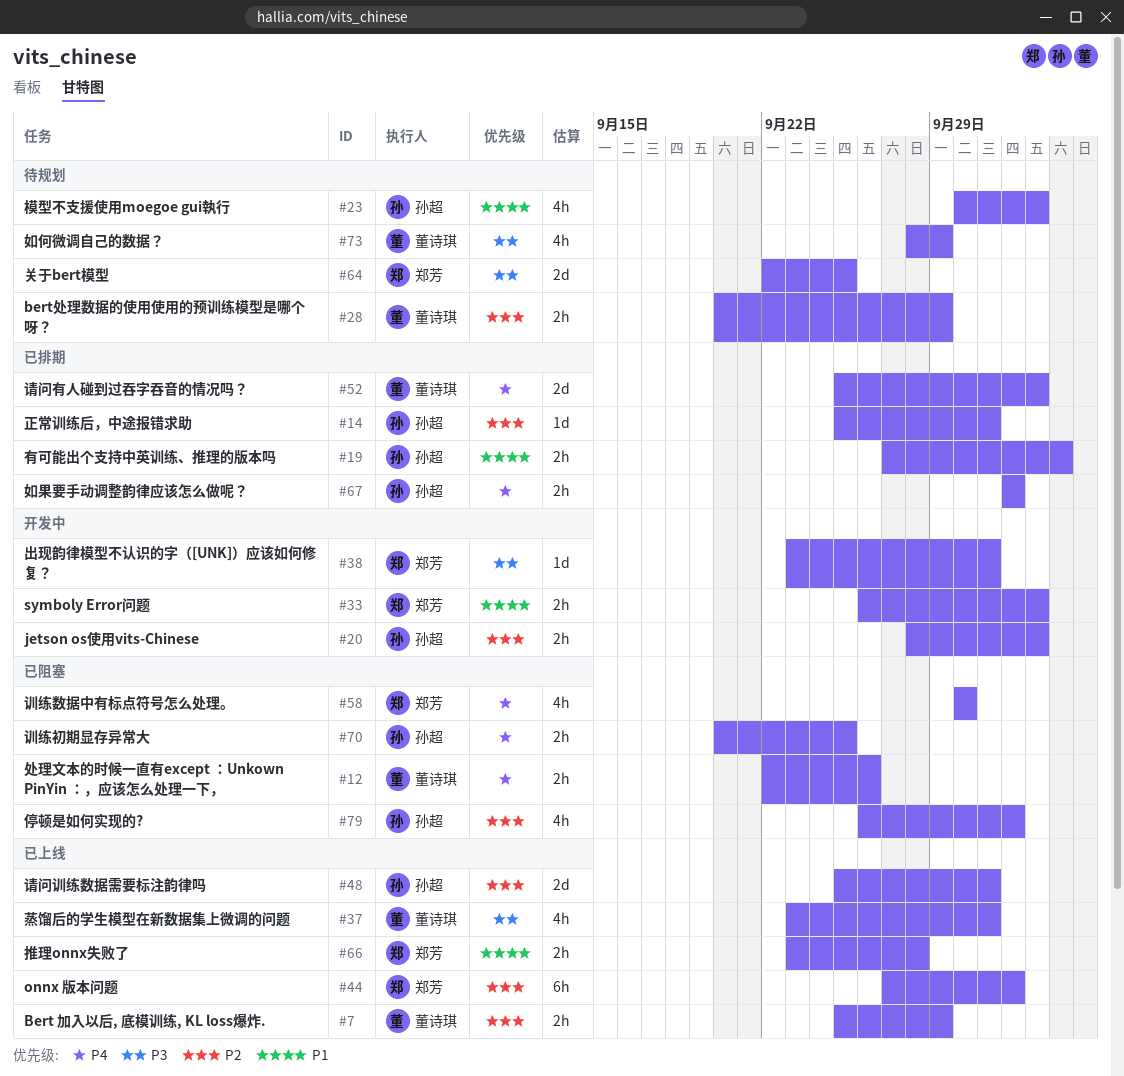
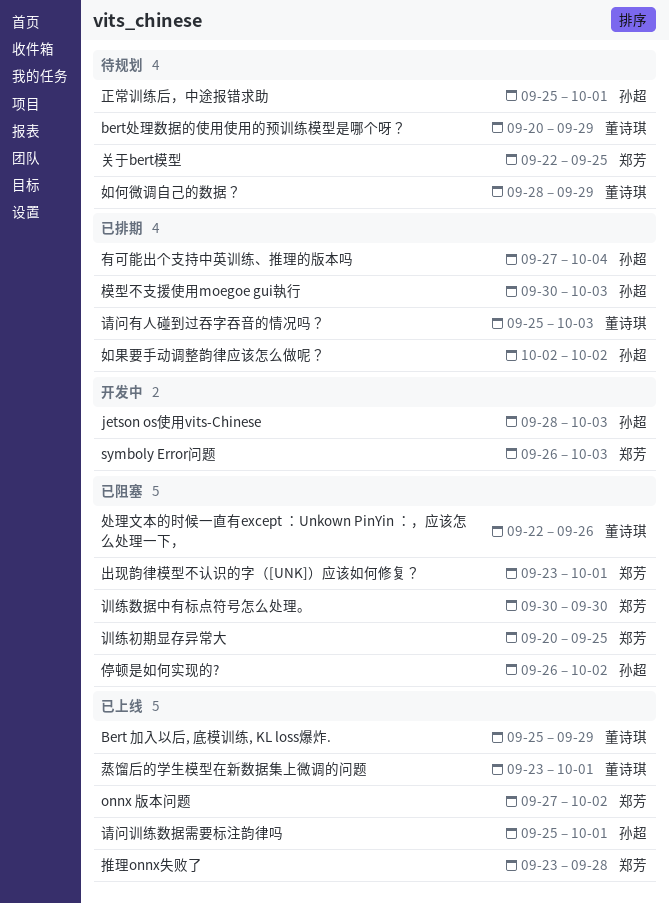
出现韵律模型不认识的字（[UNK]）应该如何修复？, status: 开发中 -> 已阻塞
模型不支援使用moegoe gui執行, status: 待规划 -> 已排期
正常训练后，中途报错求助, status: 已排期 -> 待规划
训练初期显存异常大, owner: 孙超 -> 郑芳

